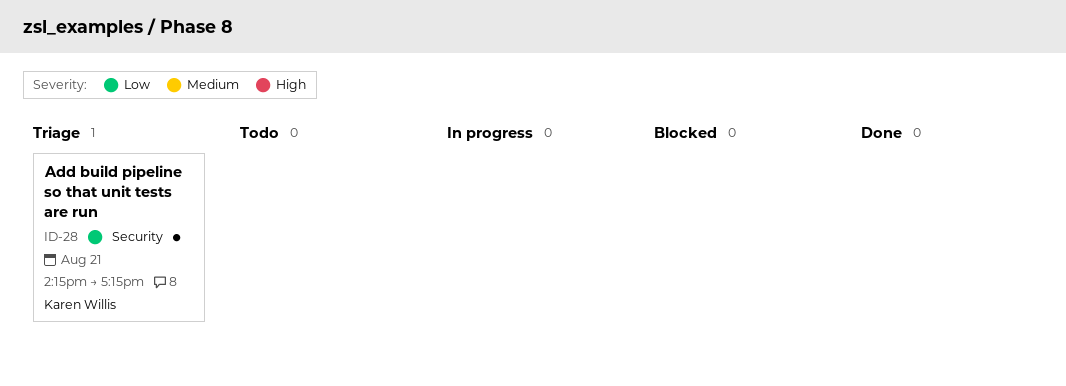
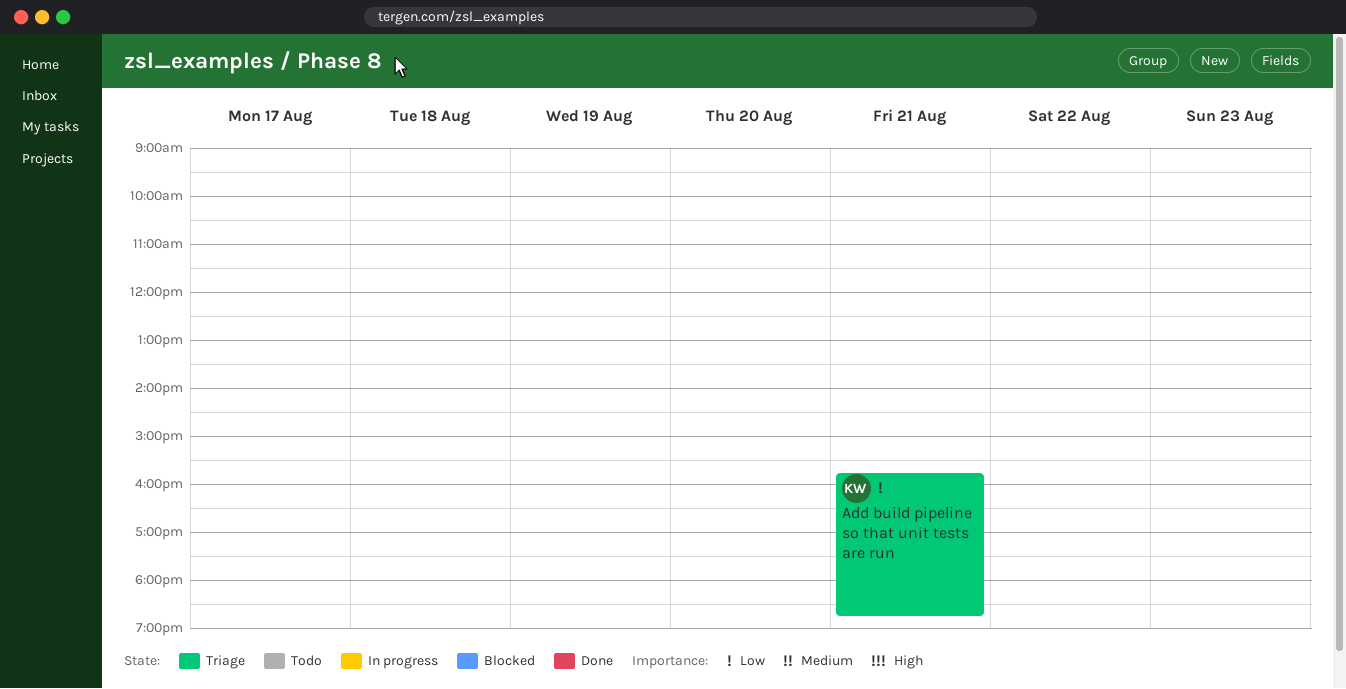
Add build pipeline so that unit tests are run, begins: 14:15 -> 15:45
Add build pipeline so that unit tests are run, ends: 17:15 -> 18:45

